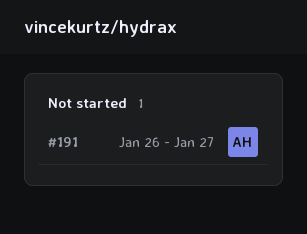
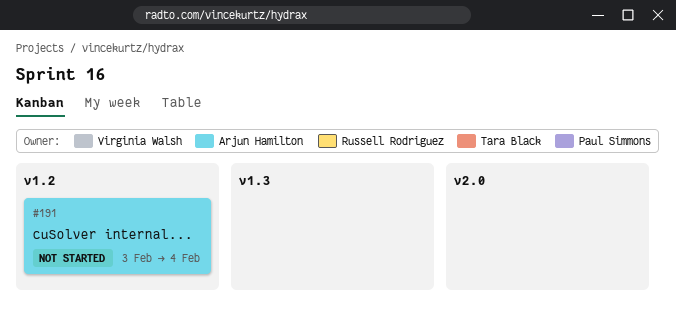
#191, start: Jan 26 -> Feb 3
#191, due: Jan 27 -> Feb 4

